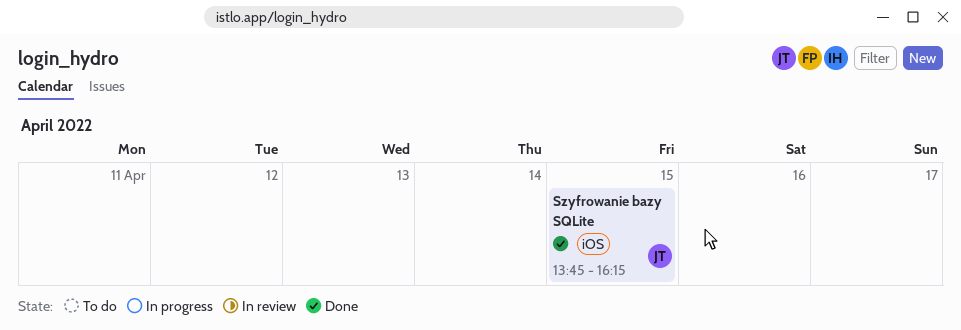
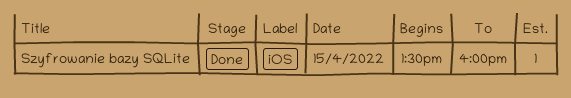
Szyfrowanie bazy SQLite, begins: 13:45 -> 13:30
Szyfrowanie bazy SQLite, ends: 16:15 -> 16:00

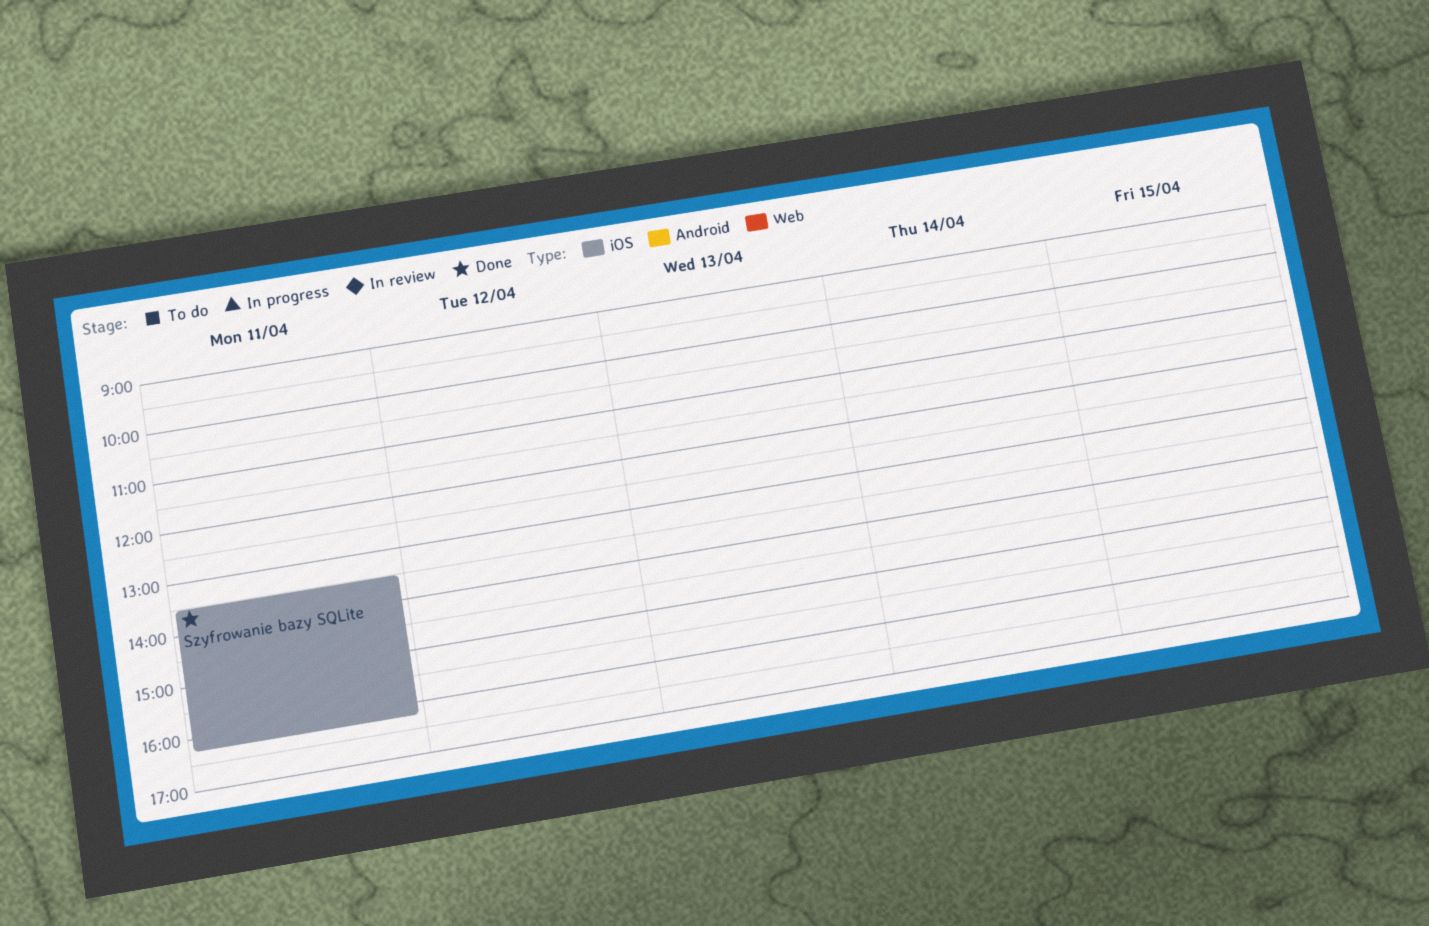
Szyfrowanie bazy SQLite, day: Apr 15 -> Apr 11
Szyfrowanie bazy SQLite, ends: 16:00 -> 16:15

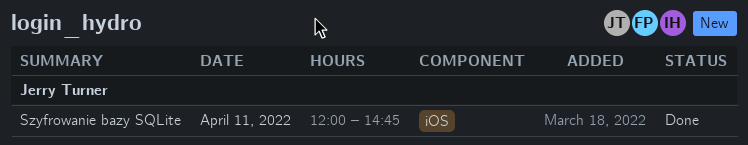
Szyfrowanie bazy SQLite, begins: 13:30 -> 12:00
Szyfrowanie bazy SQLite, ends: 16:15 -> 14:45

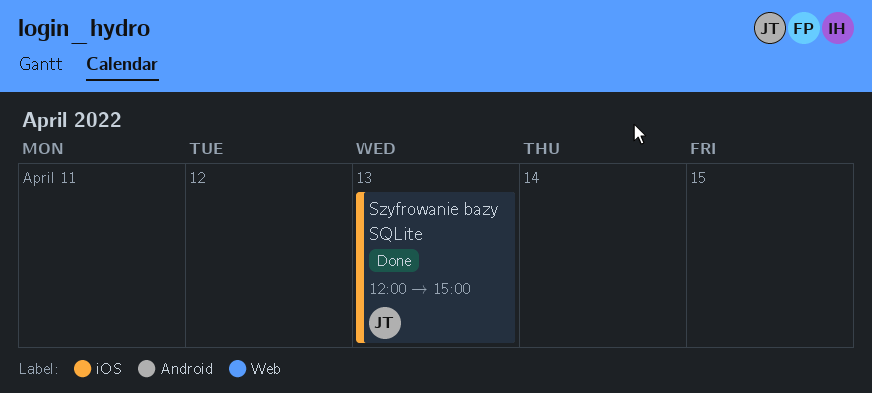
Szyfrowanie bazy SQLite, day: Apr 11 -> Apr 13
Szyfrowanie bazy SQLite, ends: 14:45 -> 15:00

